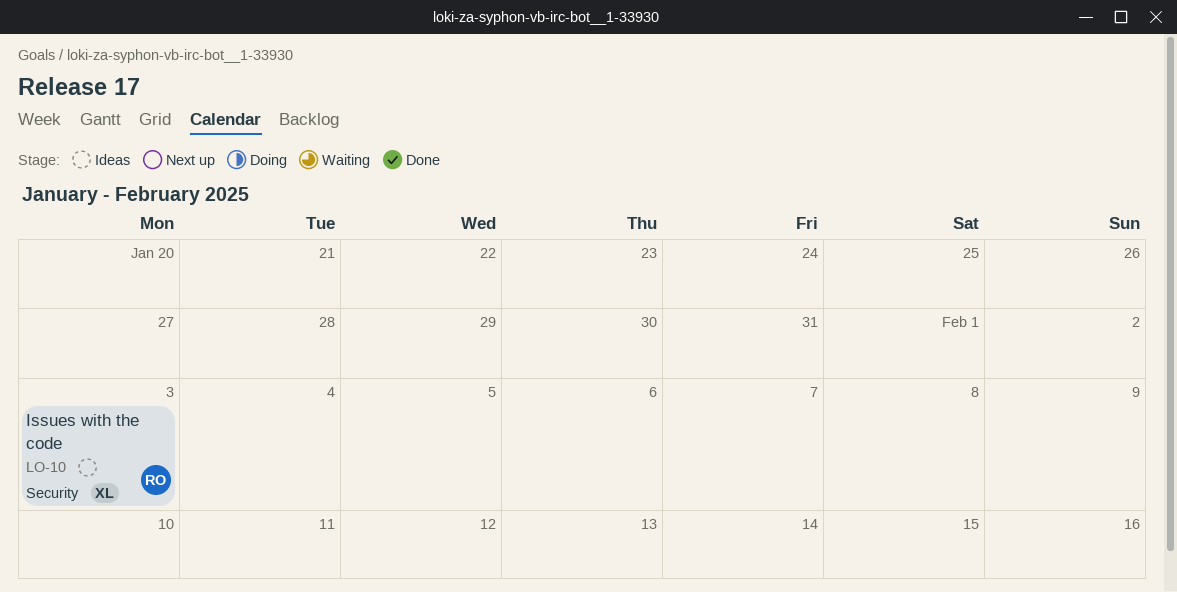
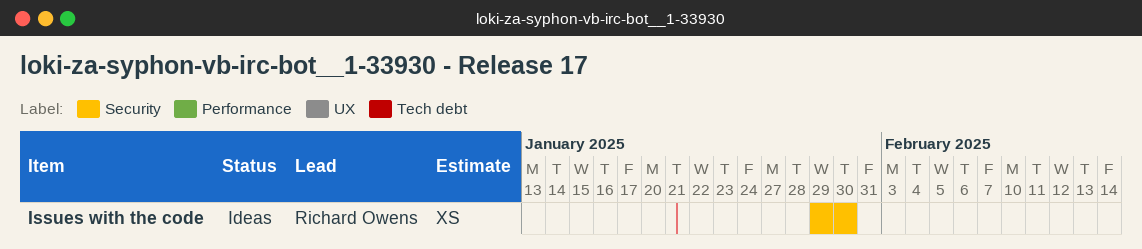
Issues with the code, estimate: XL -> XS
Issues with the code, due: Feb 3 -> Jan 30

